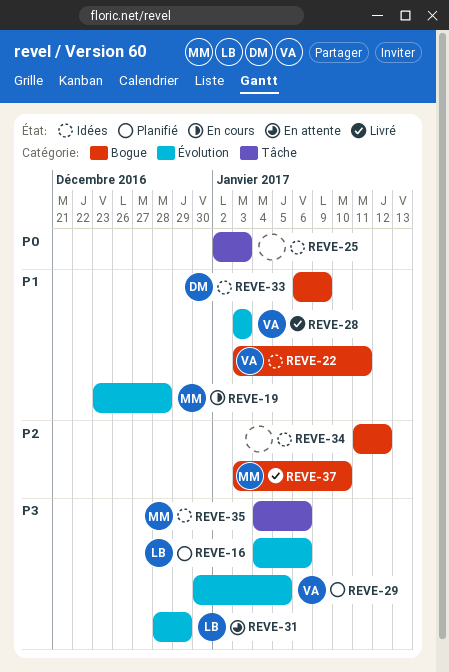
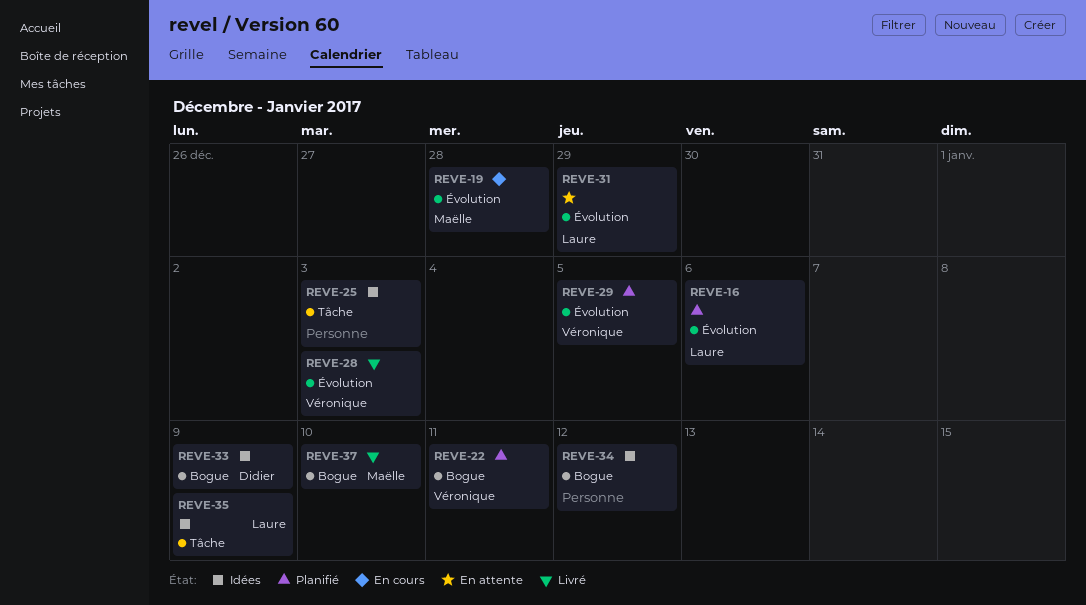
REVE-22, status: Idées -> Planifié
REVE-35, owner: Maëlle -> Laure
REVE-35, due: Jan 6 -> Jan 9

